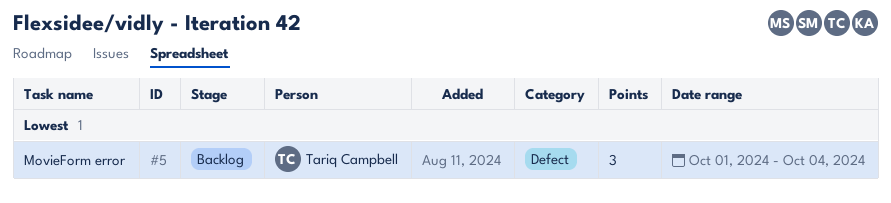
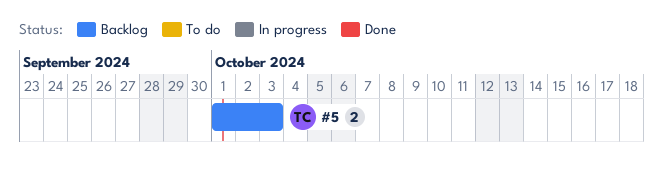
#5, estimate: 3 -> 2
#5, due: Oct 4 -> Oct 3

